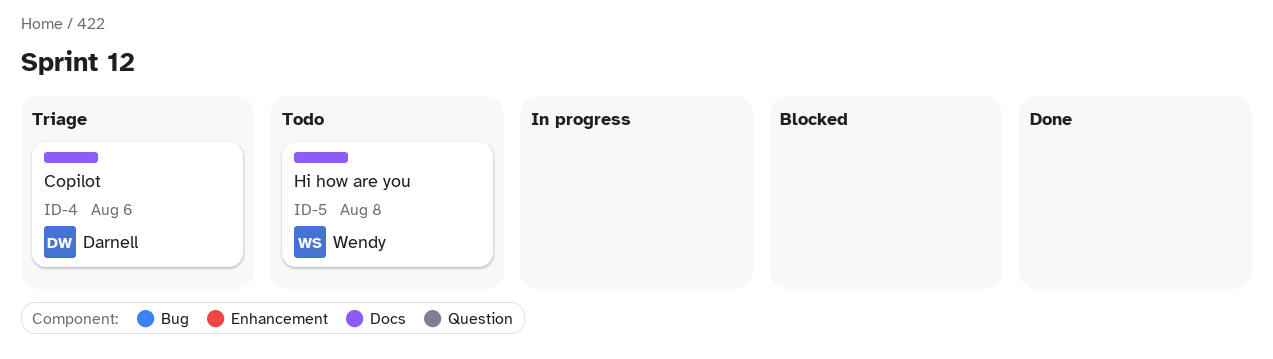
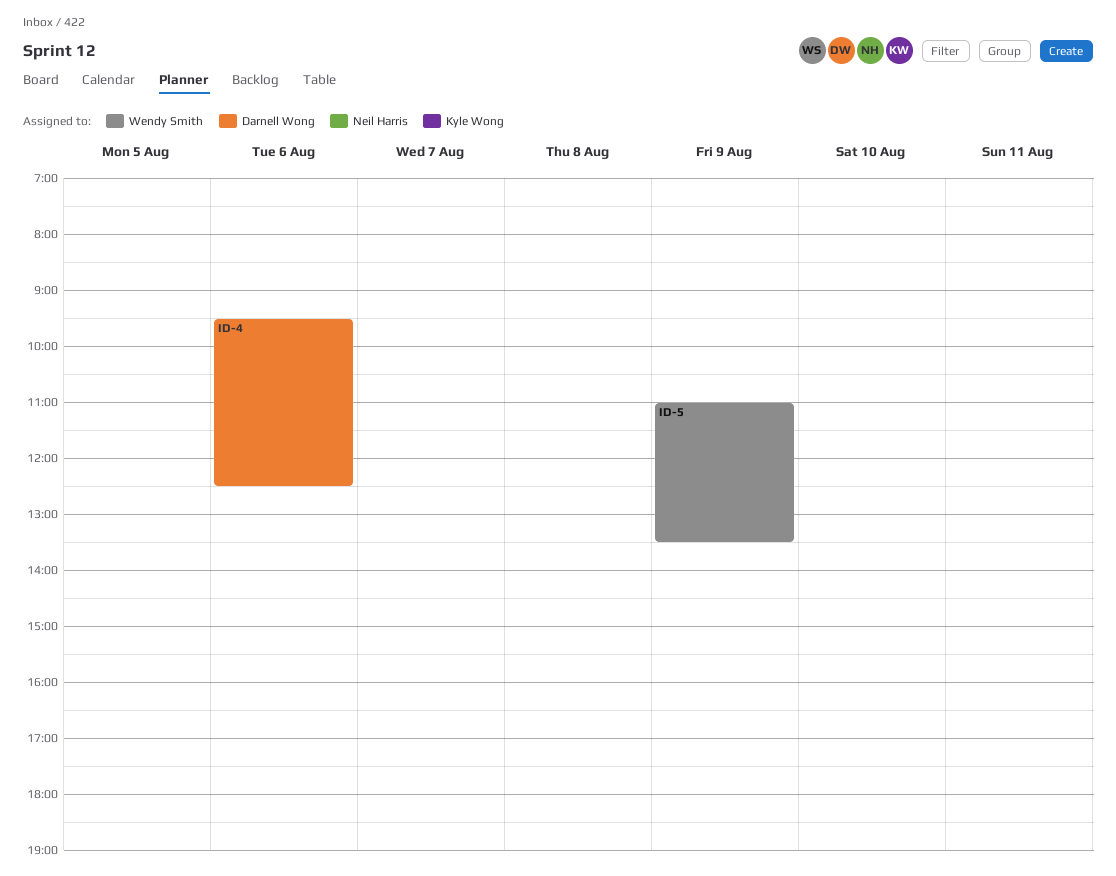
ID-5, day: Aug 8 -> Aug 9

